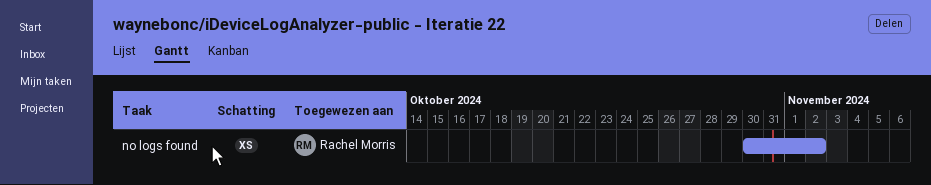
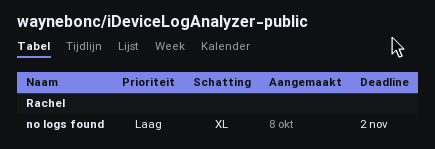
no logs found, estimate: XS -> XL

